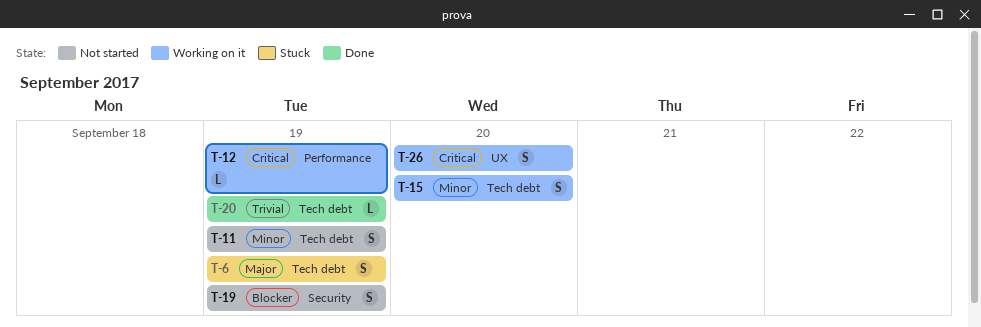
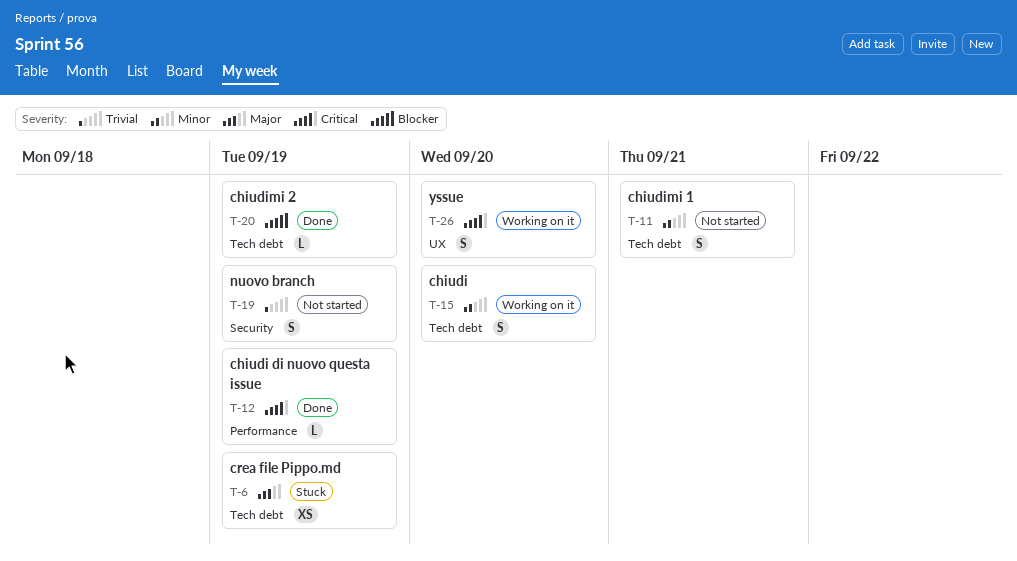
T-6, estimate: S -> XS
T-11, due: Sep 19 -> Sep 21
T-12, status: Working on it -> Done
T-19, priority: Blocker -> Trivial
T-20, priority: Trivial -> Blocker

